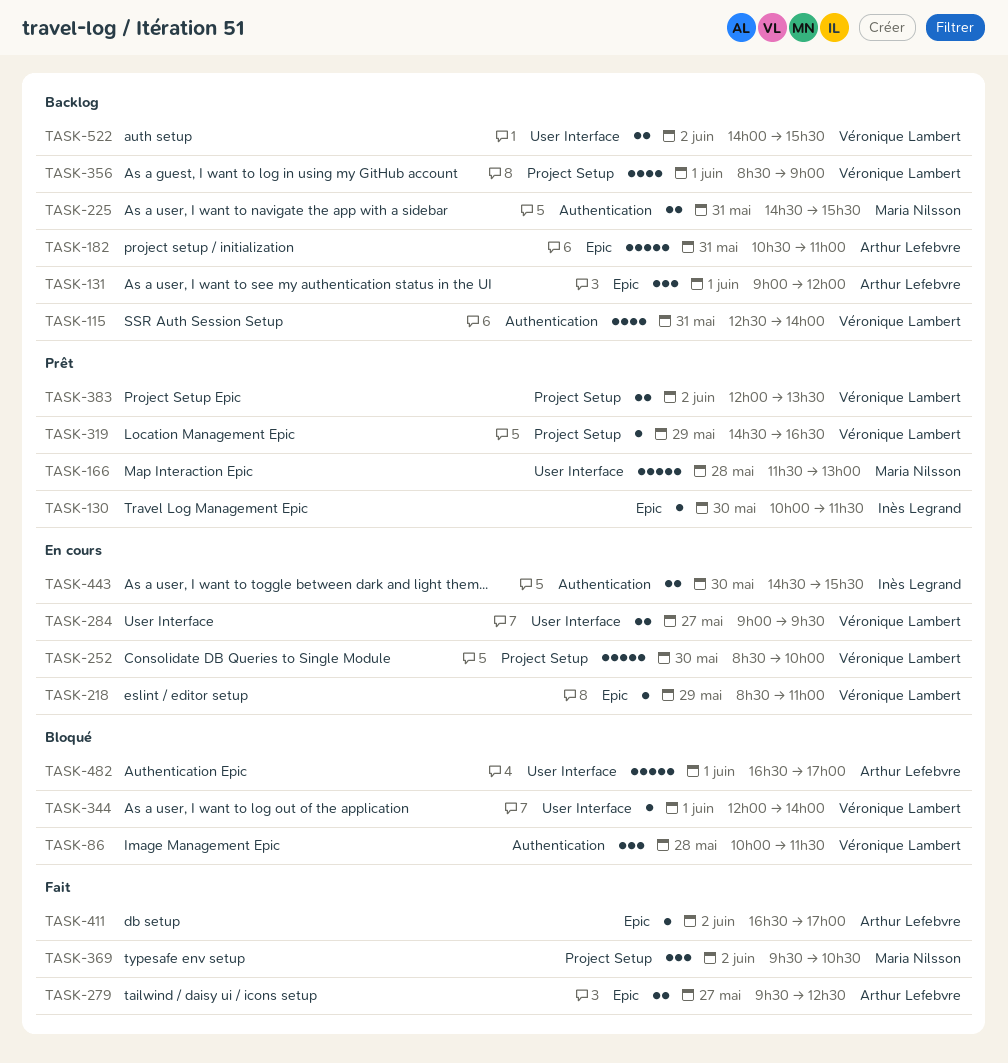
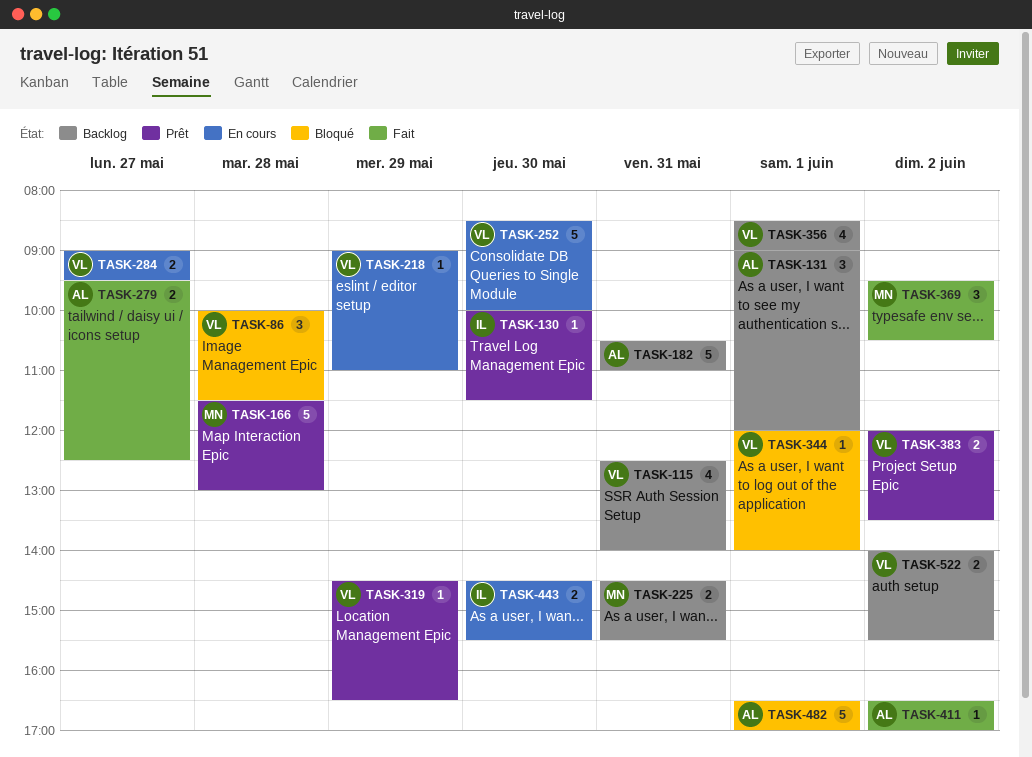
TASK-218, begins: 08:30 -> 09:00

